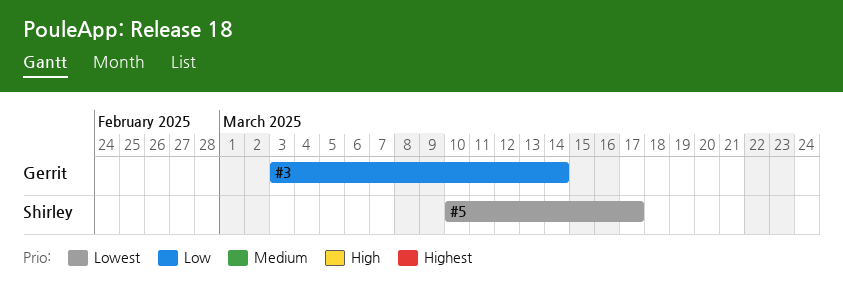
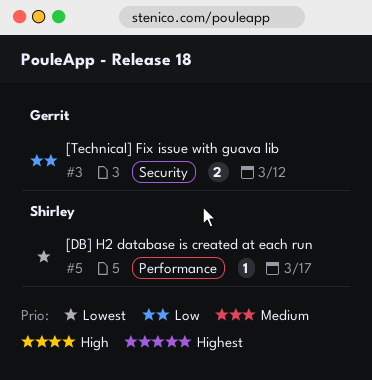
#3, due: Mar 14 -> Mar 12

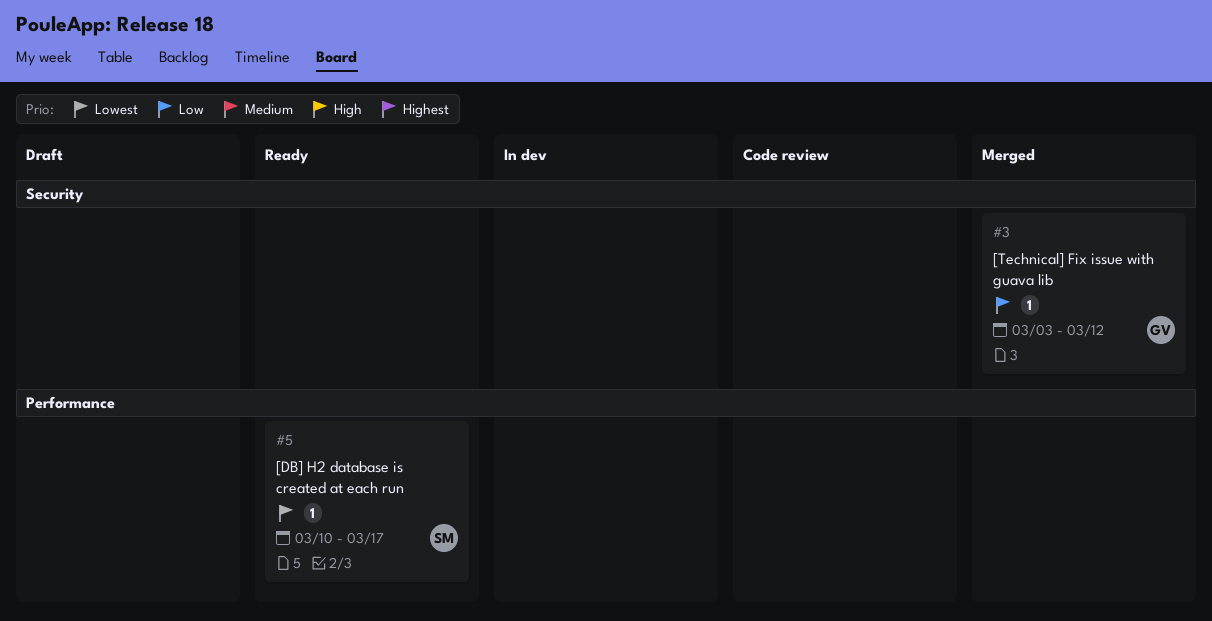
#3, estimate: 2 -> 1

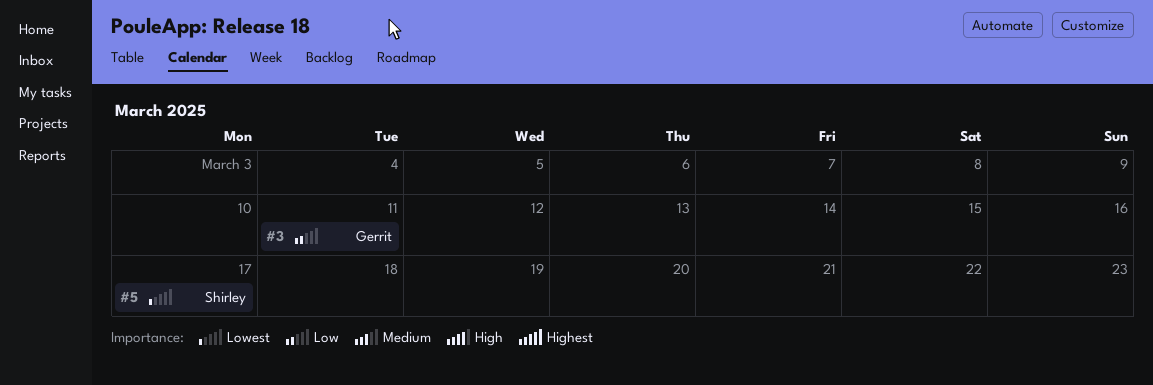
#3, due: Mar 12 -> Mar 11

